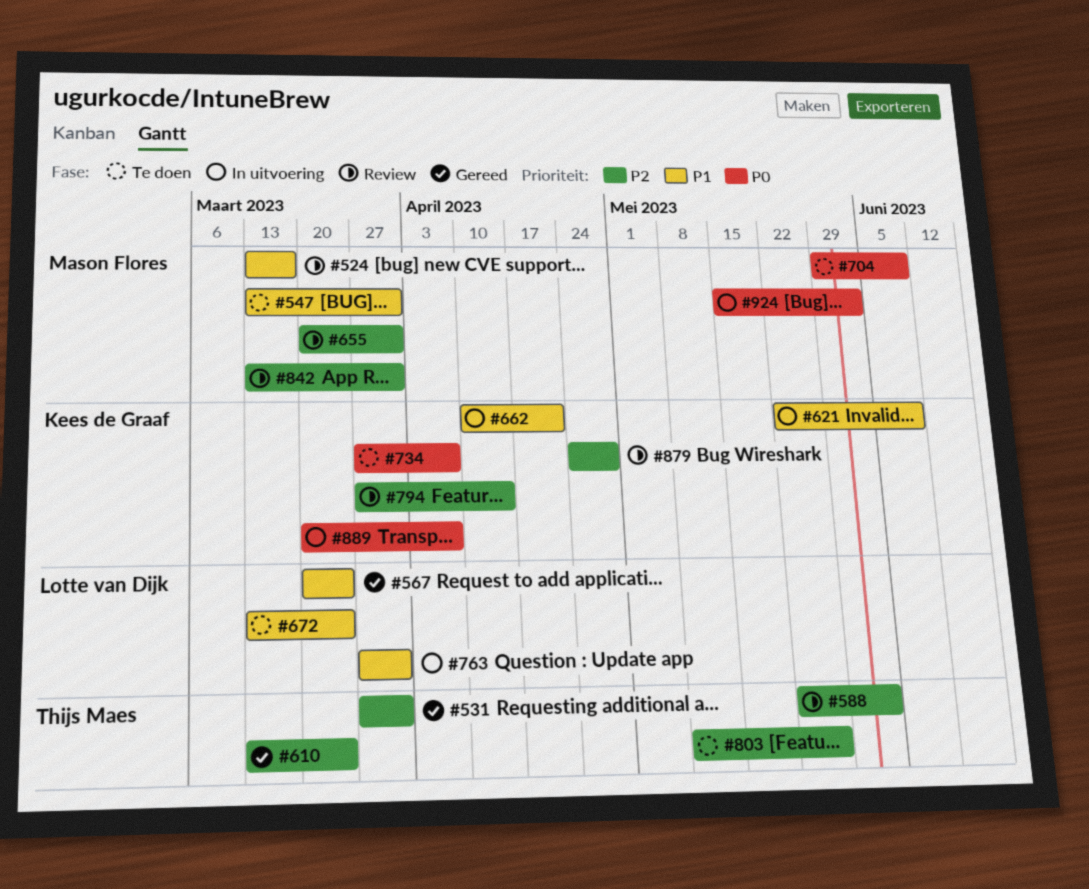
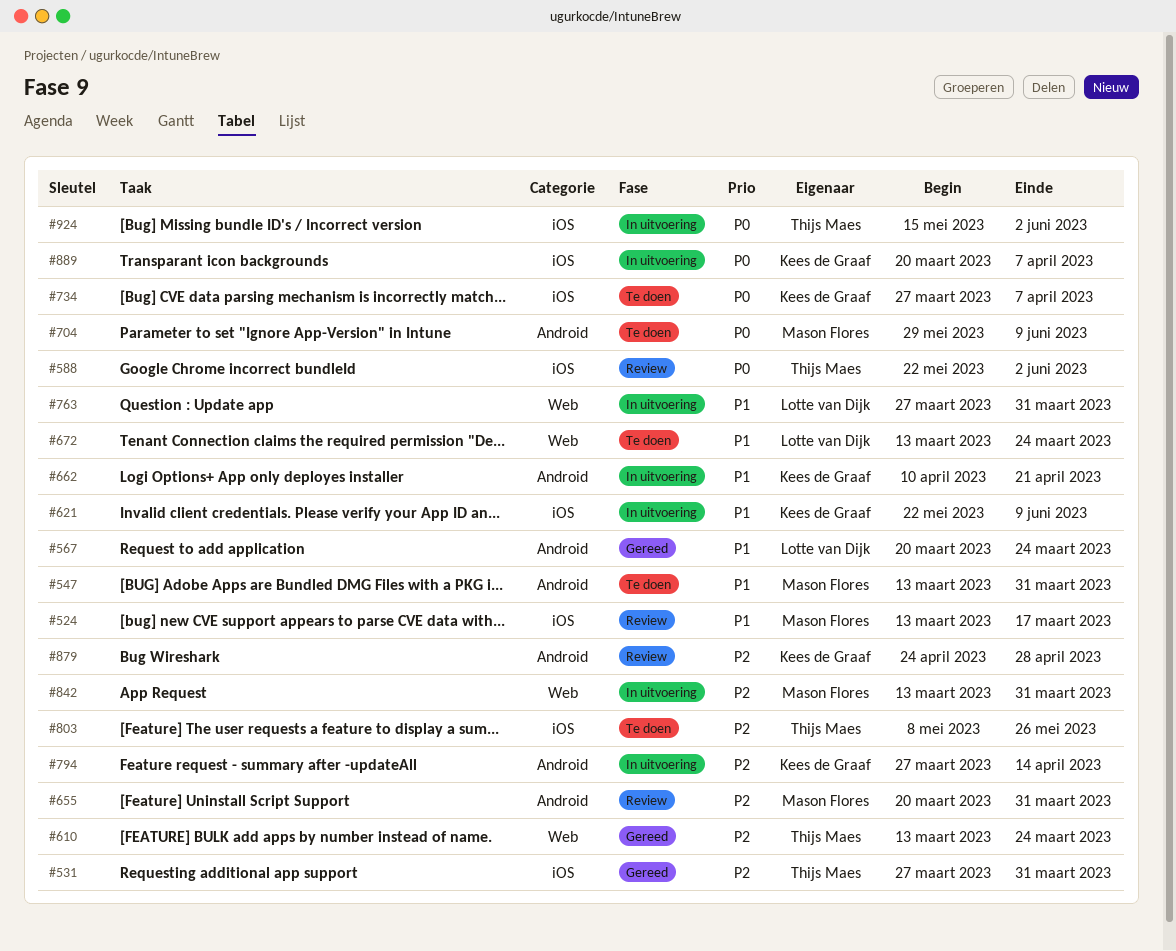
#588, priority: P2 -> P0
#794, status: Review -> In uitvoering
#842, status: Review -> In uitvoering
#924, owner: Mason Flores -> Thijs Maes

